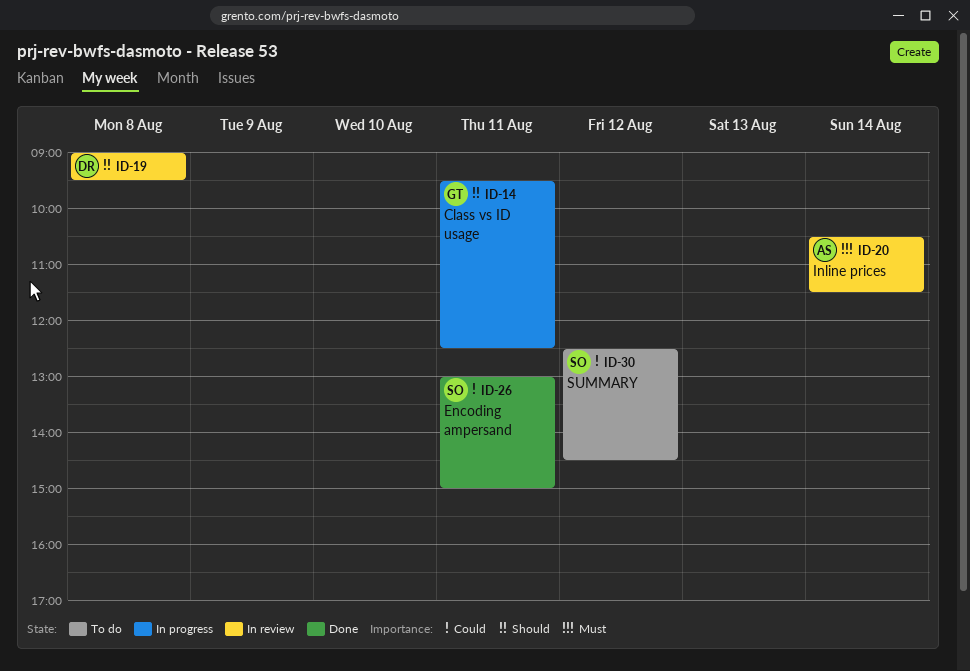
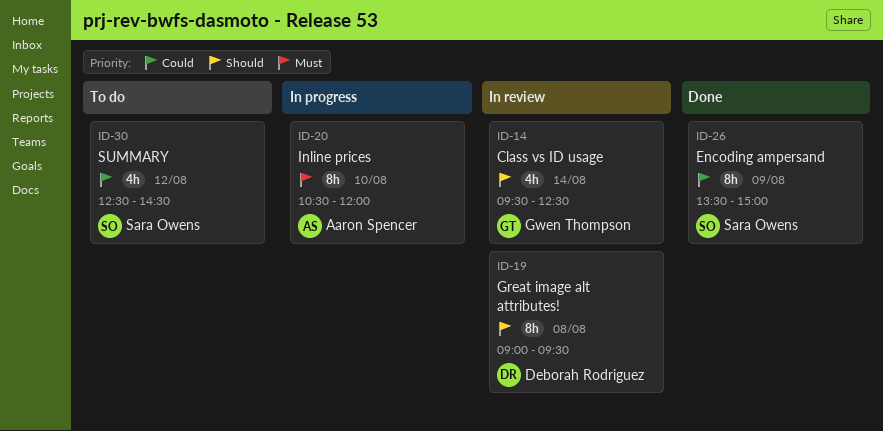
ID-14, status: In progress -> In review
ID-14, day: Aug 11 -> Aug 14
ID-20, status: In review -> In progress
ID-20, day: Aug 14 -> Aug 10
ID-20, ends: 11:30 -> 12:00
ID-26, day: Aug 11 -> Aug 9
ID-26, begins: 13:00 -> 13:30

